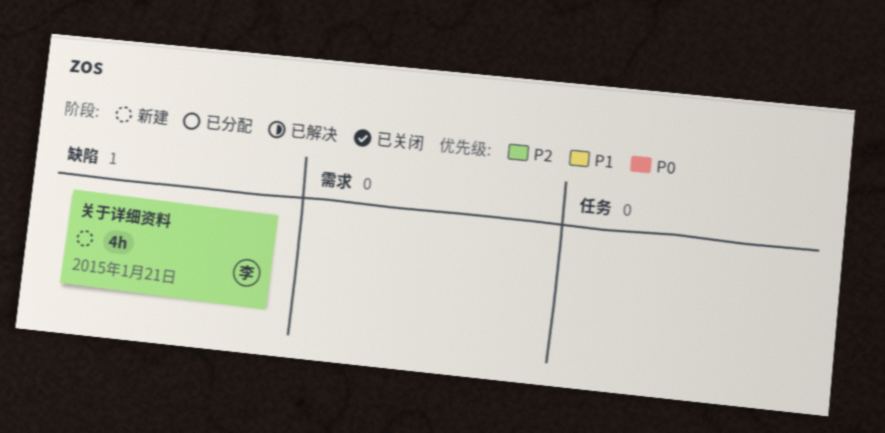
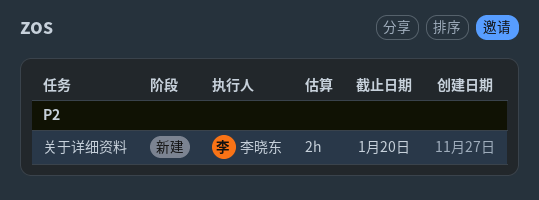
关于详细资料, estimate: 4h -> 2h
关于详细资料, due: Jan 21 -> Jan 20

